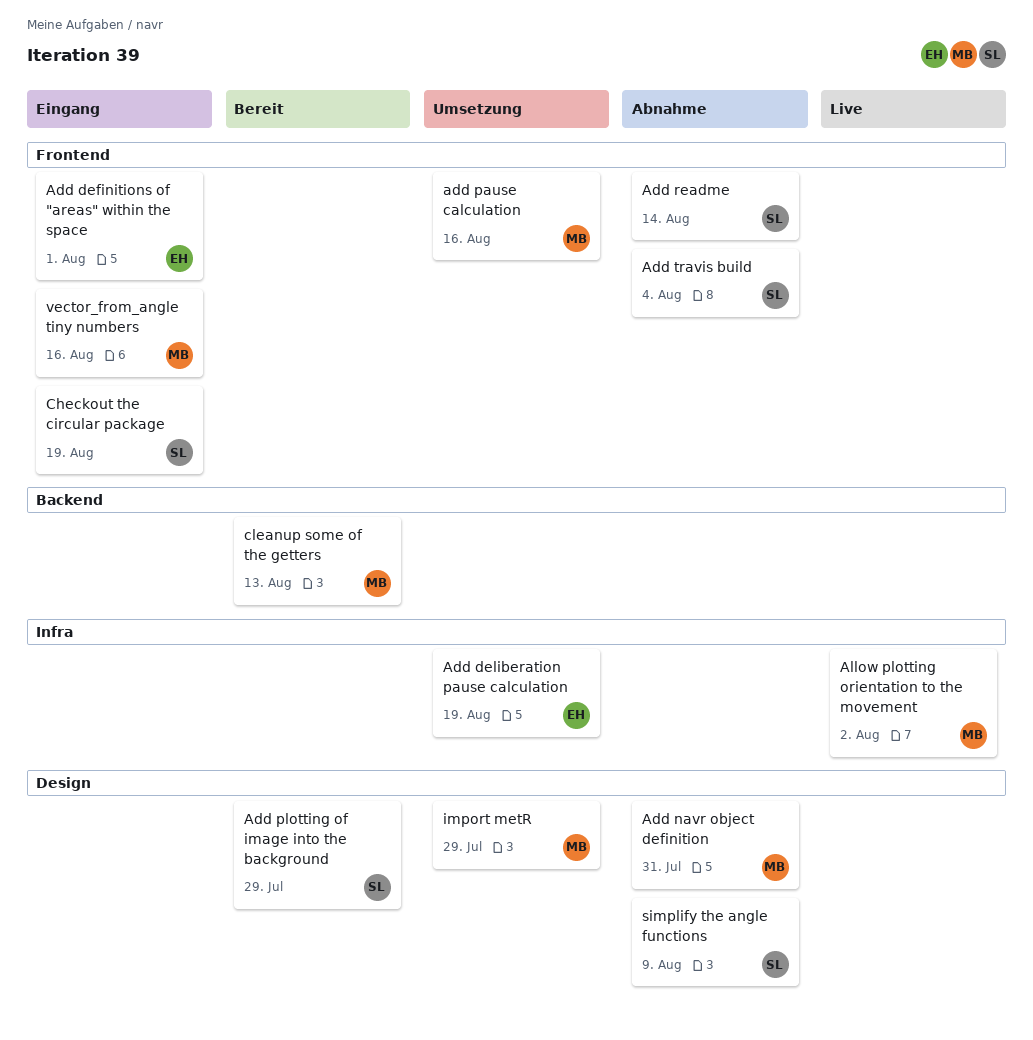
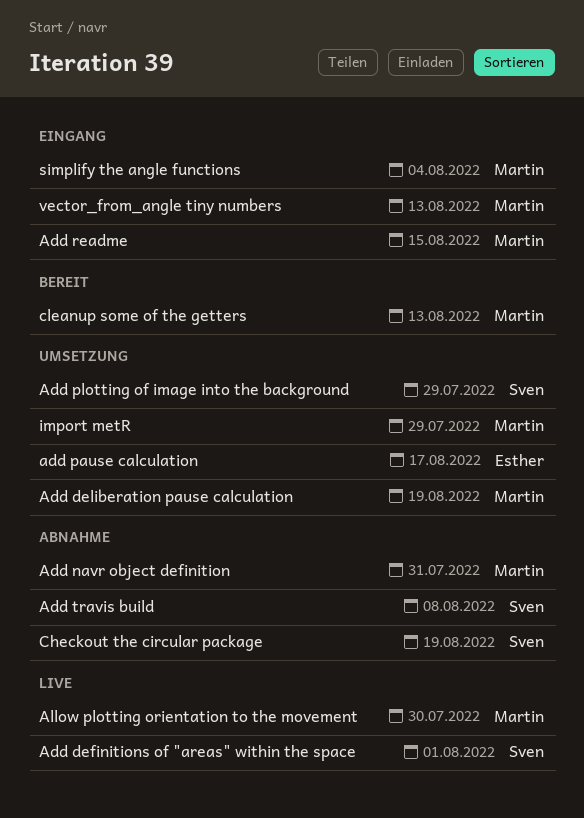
Add definitions of "areas" within the space, status: Eingang -> Live
Add definitions of "areas" within the space, owner: Esther -> Sven
Add deliberation pause calculation, owner: Esther -> Martin
add pause calculation, owner: Martin -> Esther
add pause calculation, due: Aug 16 -> Aug 17
Add plotting of image into the background, status: Bereit -> Umsetzung
Add readme, status: Abnahme -> Eingang
Add readme, owner: Sven -> Martin
Add readme, due: Aug 14 -> Aug 15
Add travis build, due: Aug 4 -> Aug 8
Allow plotting orientation to the movement, due: Aug 2 -> Jul 30
Checkout the circular package, status: Eingang -> Abnahme
simplify the angle functions, status: Abnahme -> Eingang
simplify the angle functions, owner: Sven -> Martin
simplify the angle functions, due: Aug 9 -> Aug 4
vector_from_angle tiny numbers, due: Aug 16 -> Aug 13

